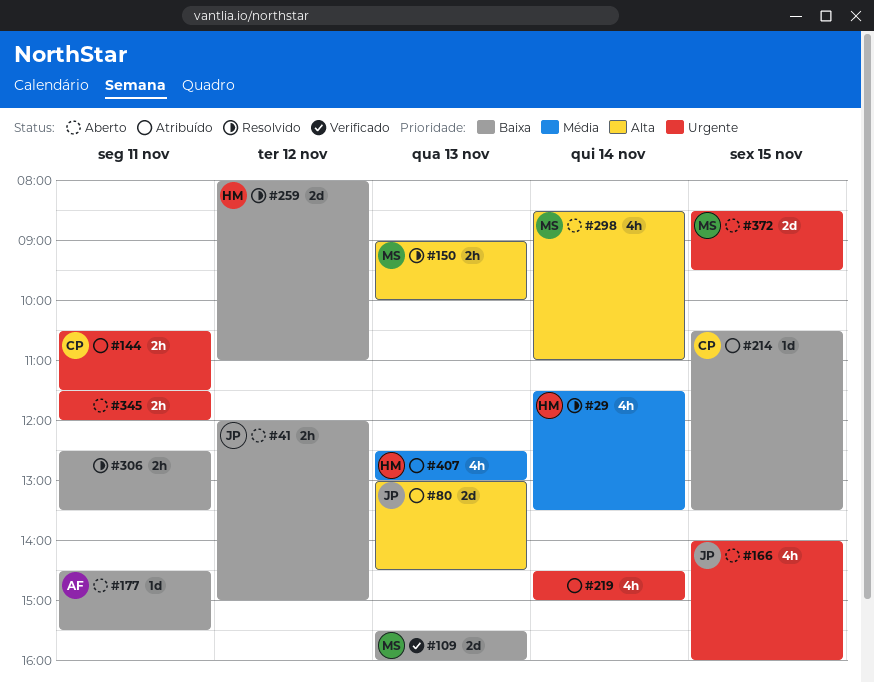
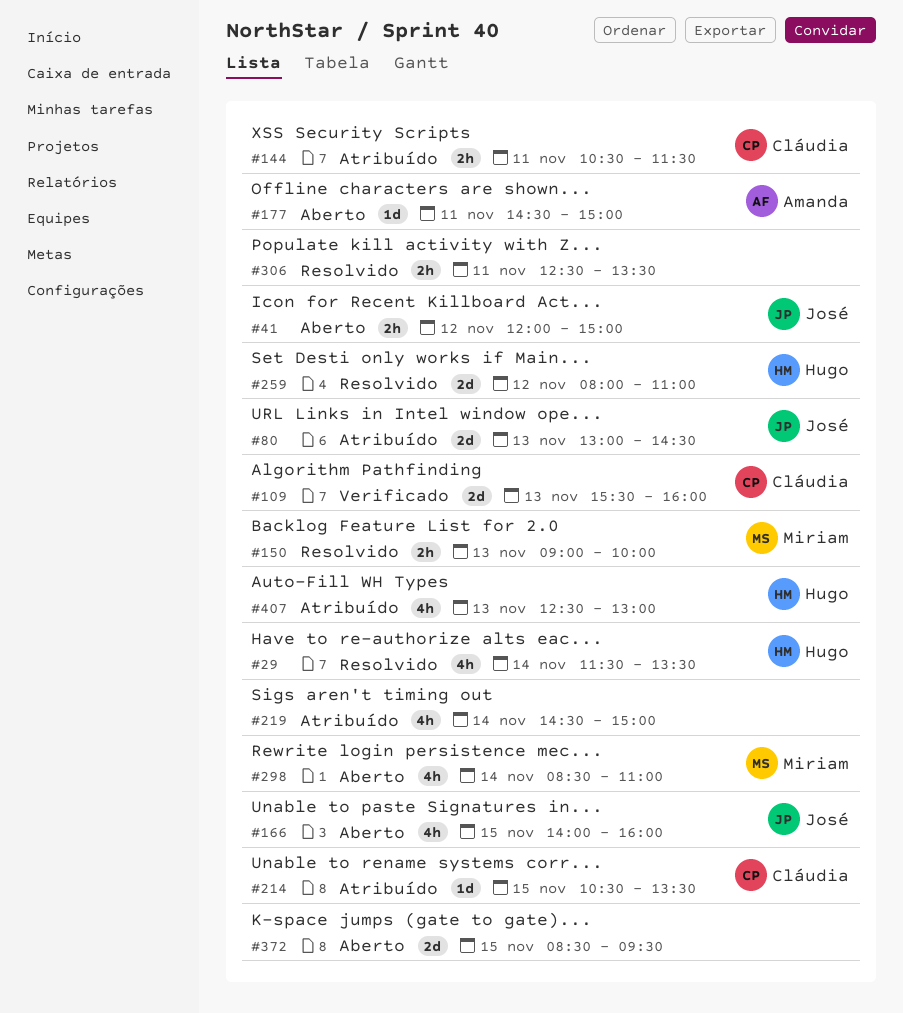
#109, owner: Miriam -> Cláudia
#177, ends: 15:30 -> 15:00
#345: present -> none
#372, owner: Miriam -> none

